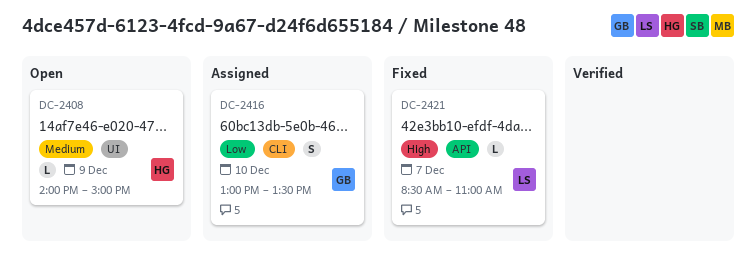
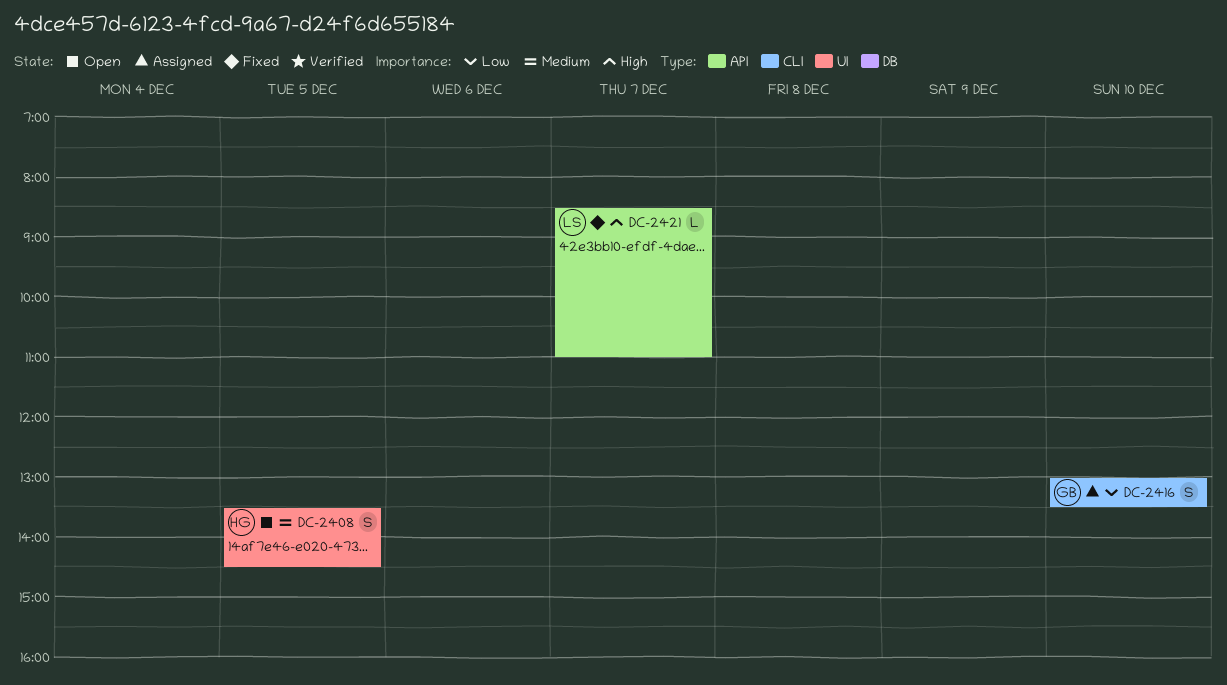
DC-2408, estimate: L -> S
DC-2408, day: Dec 9 -> Dec 5
DC-2408, begins: 14:00 -> 13:30
DC-2408, ends: 15:00 -> 14:30

